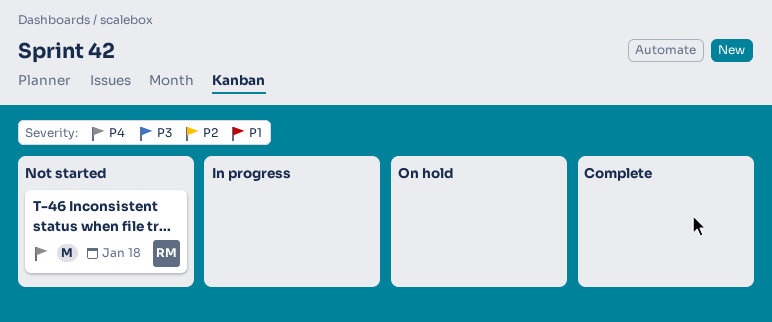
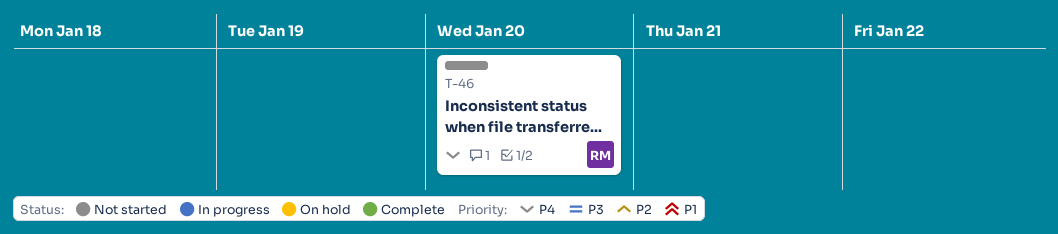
T-46, due: Jan 18 -> Jan 20

